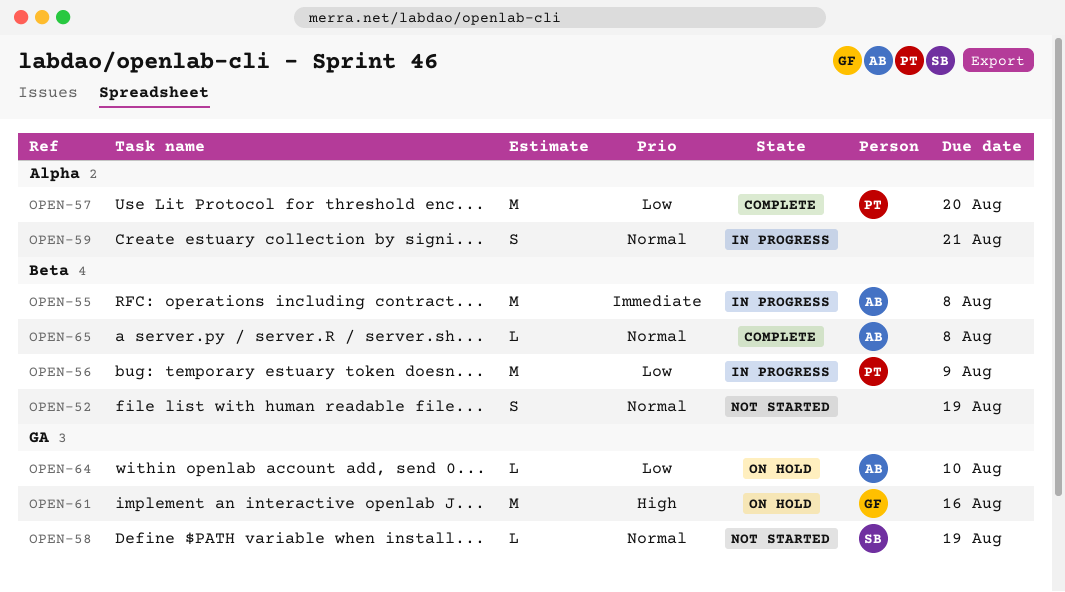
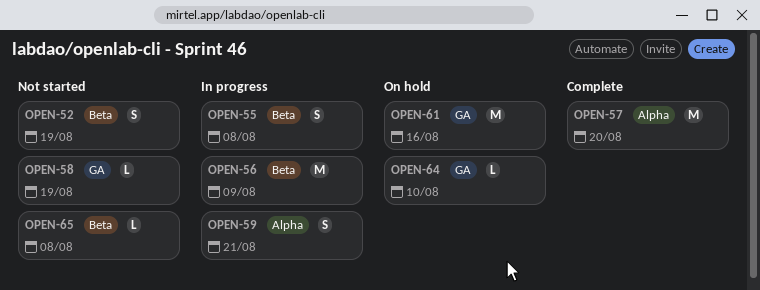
OPEN-55, estimate: M -> S
OPEN-65, status: Complete -> Not started

